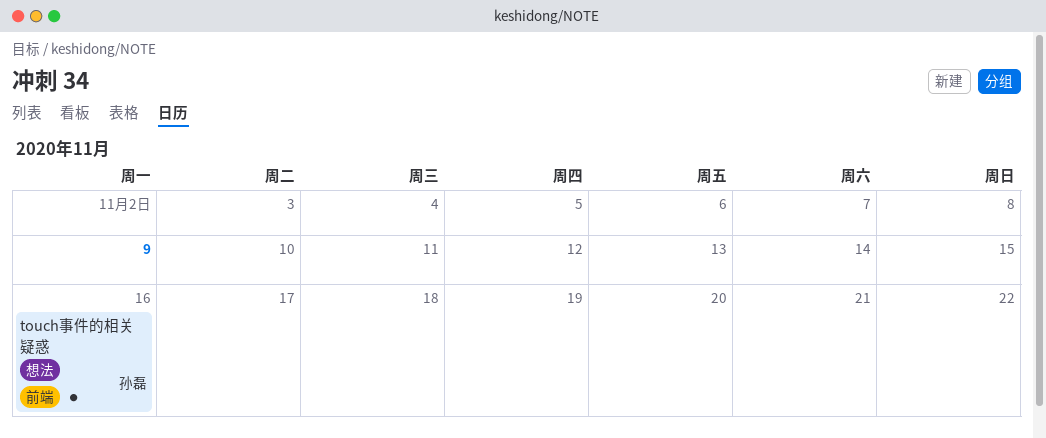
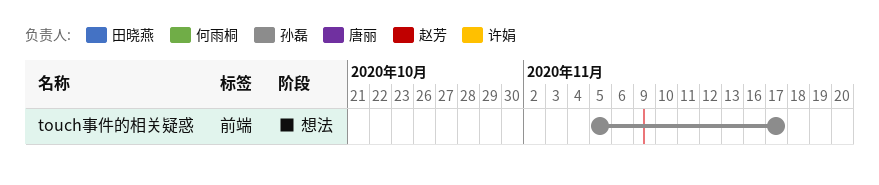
touch事件的相关疑惑, due: Nov 16 -> Nov 17

